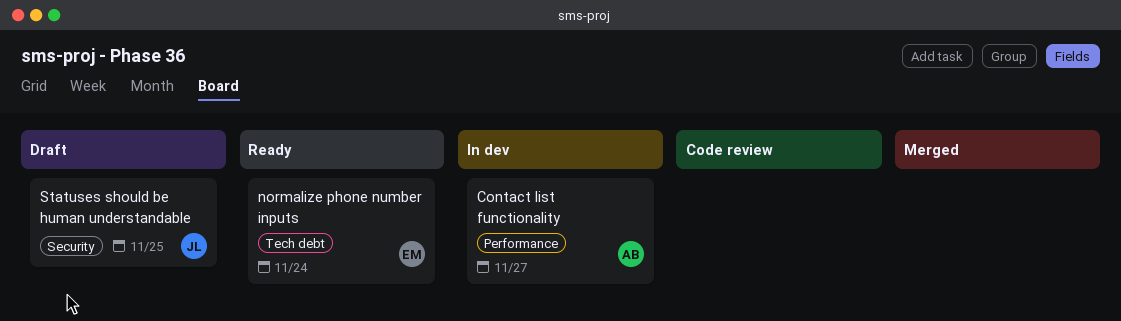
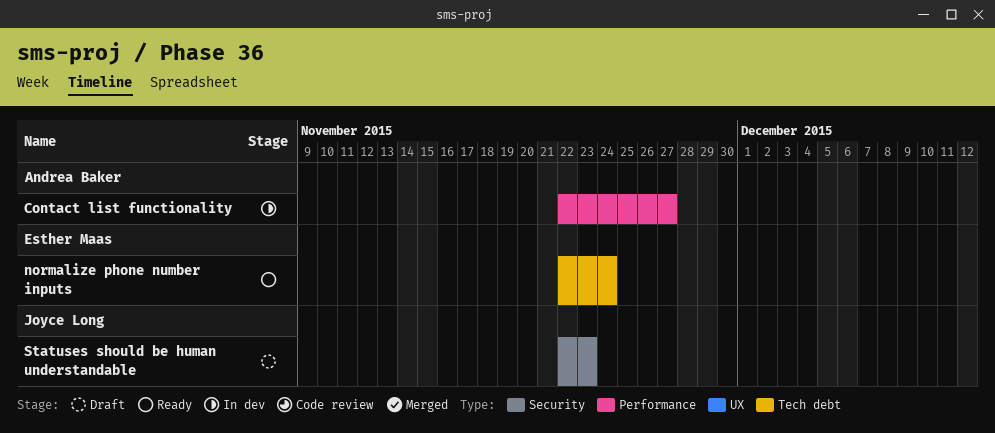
Statuses should be human understandable, due: Nov 25 -> Nov 23

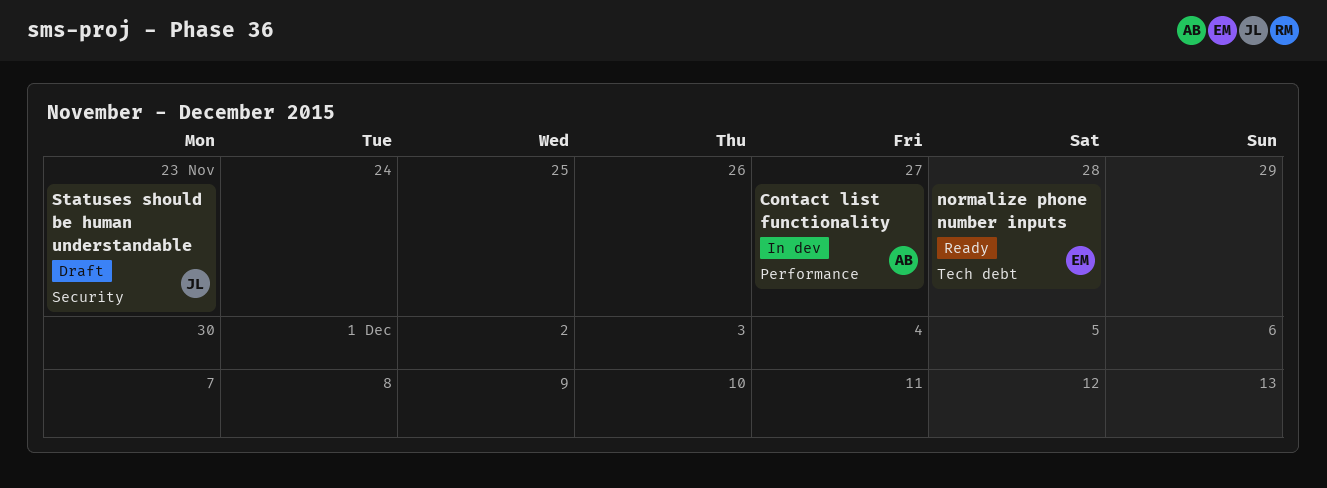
normalize phone number inputs, due: Nov 24 -> Nov 28

